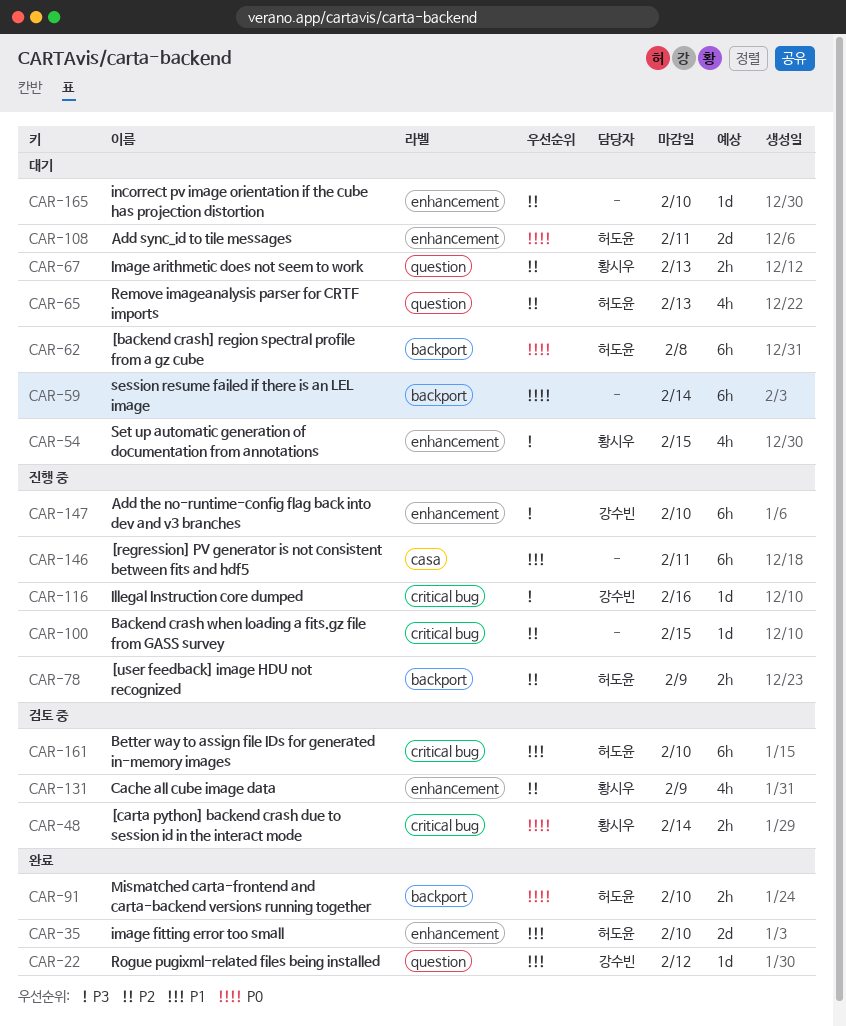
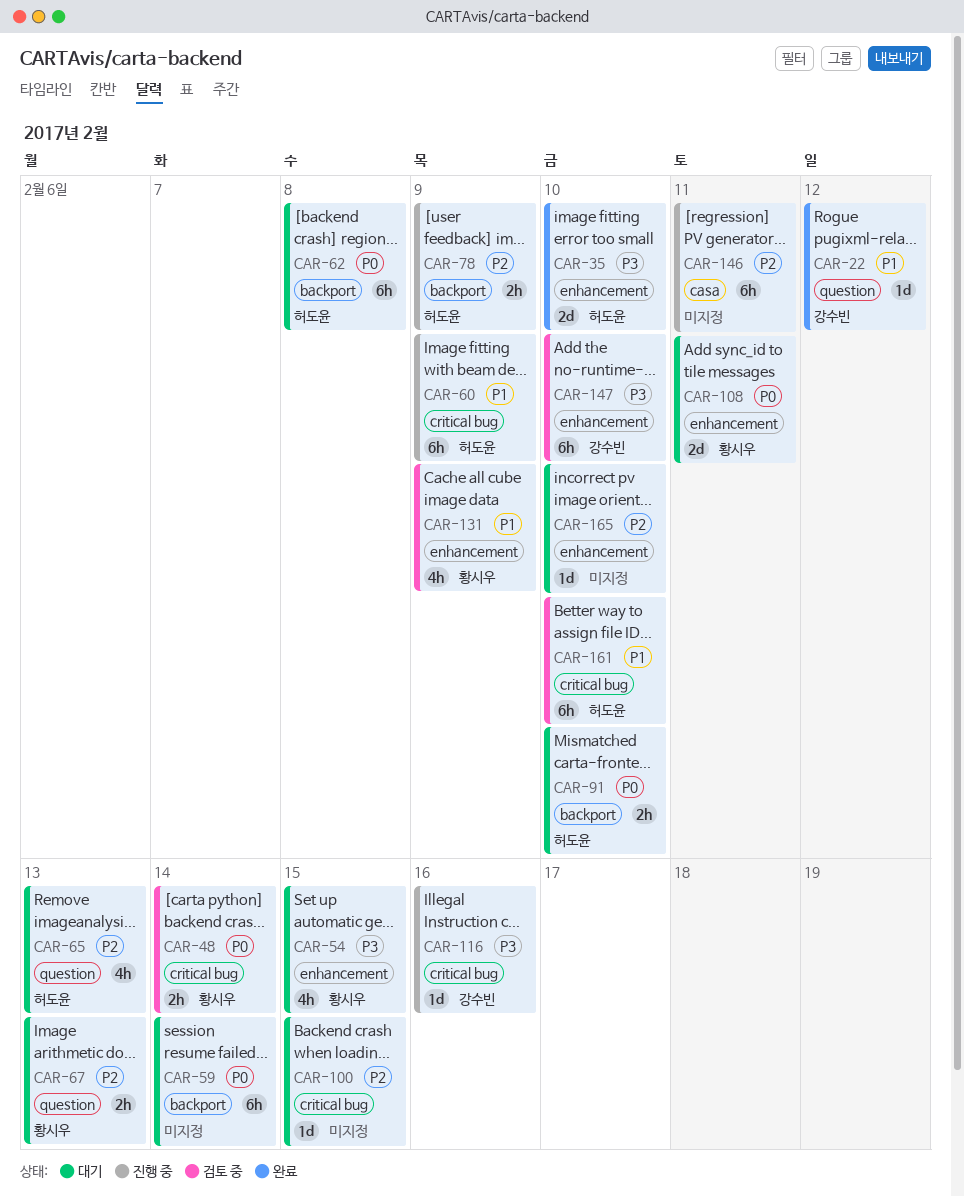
CAR-35, priority: P1 -> P3
CAR-60: none -> present
CAR-91, status: 완료 -> 대기
CAR-100, status: 진행 중 -> 대기
CAR-108, owner: 허도윤 -> 황시우
CAR-131, priority: P2 -> P1
CAR-146, priority: P1 -> P2
CAR-147, status: 진행 중 -> 검토 중

